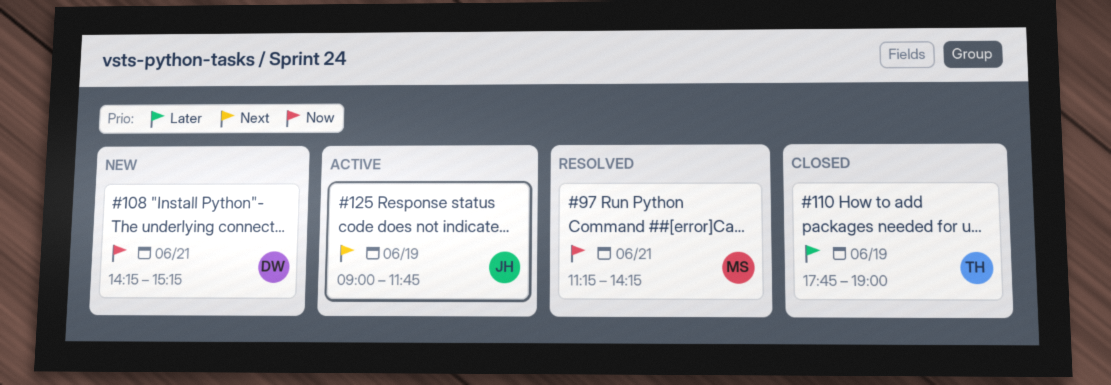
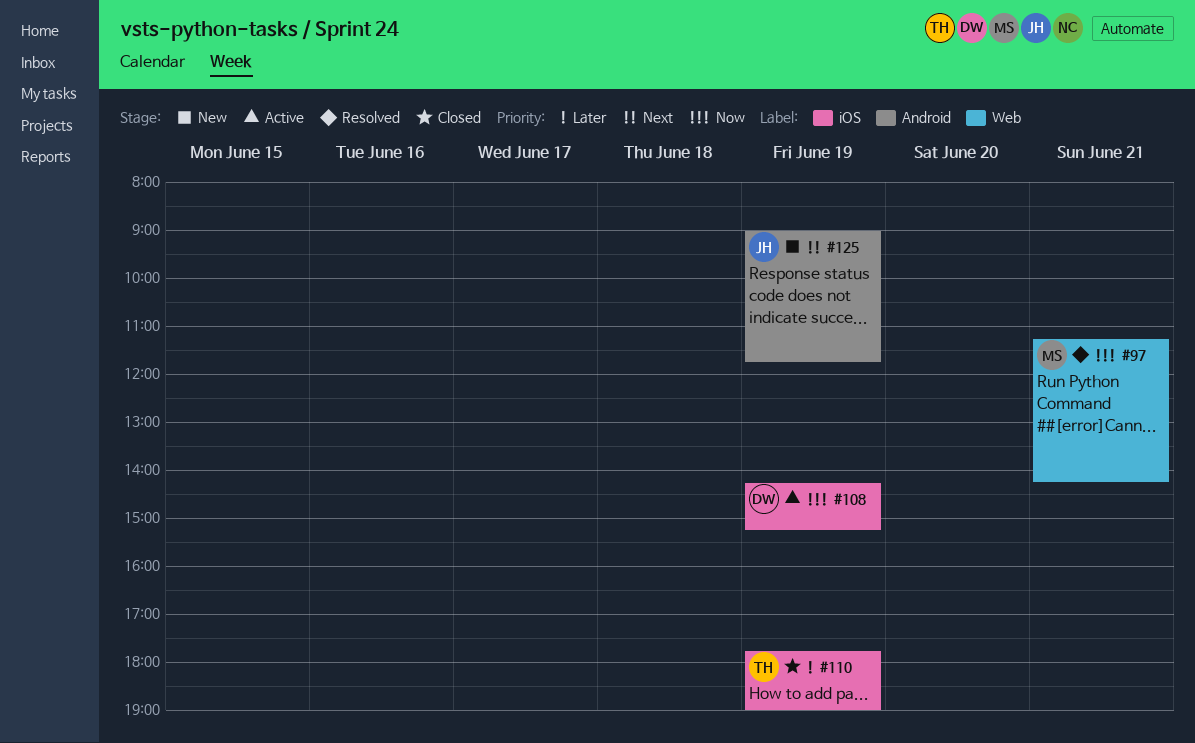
#108, status: New -> Active
#108, day: Jun 21 -> Jun 19
#125, status: Active -> New

